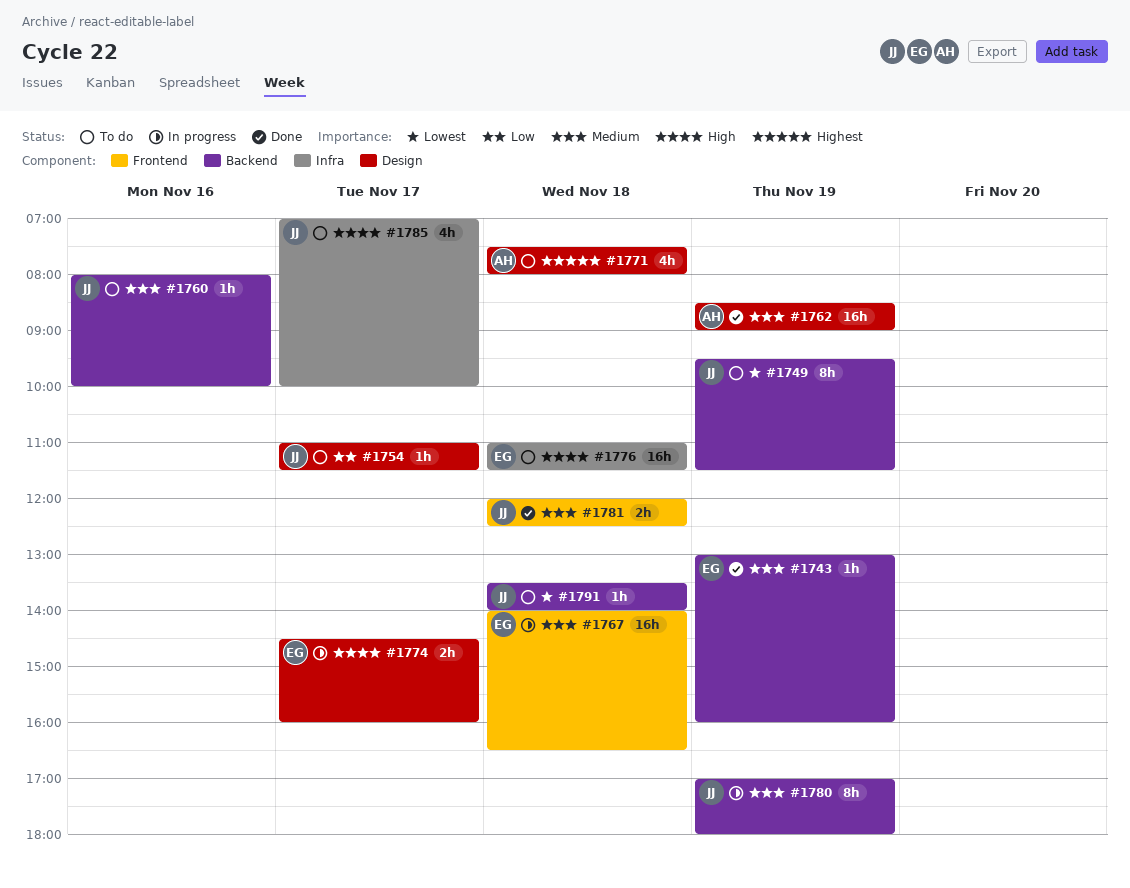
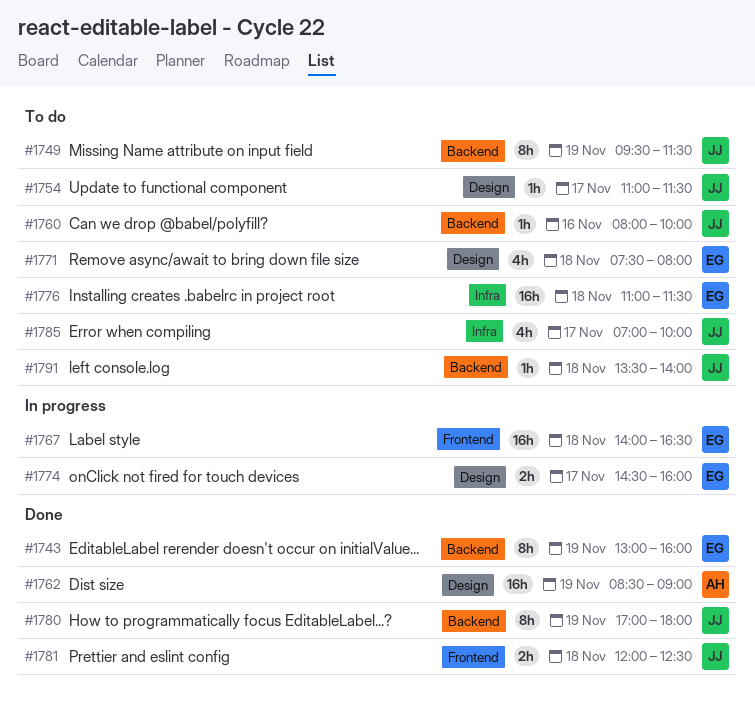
#1743, estimate: 1h -> 8h
#1771, owner: AH -> EG
#1780, status: In progress -> Done

